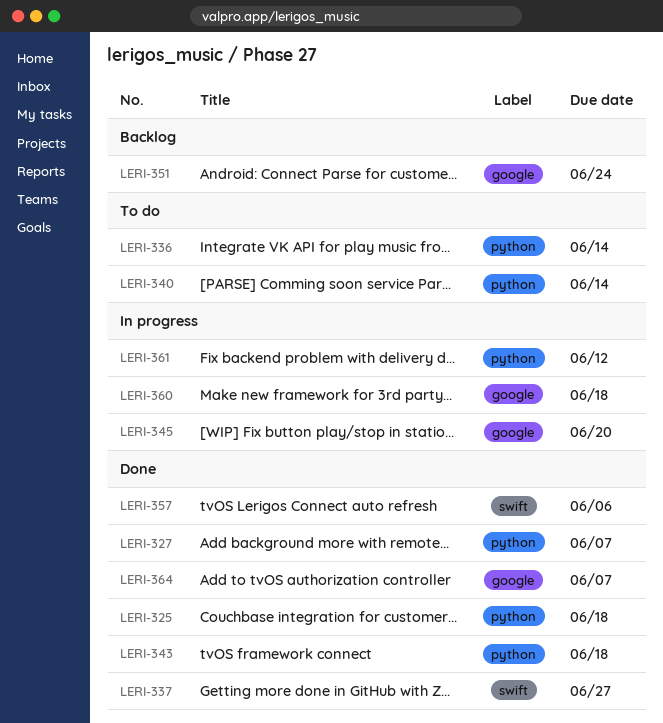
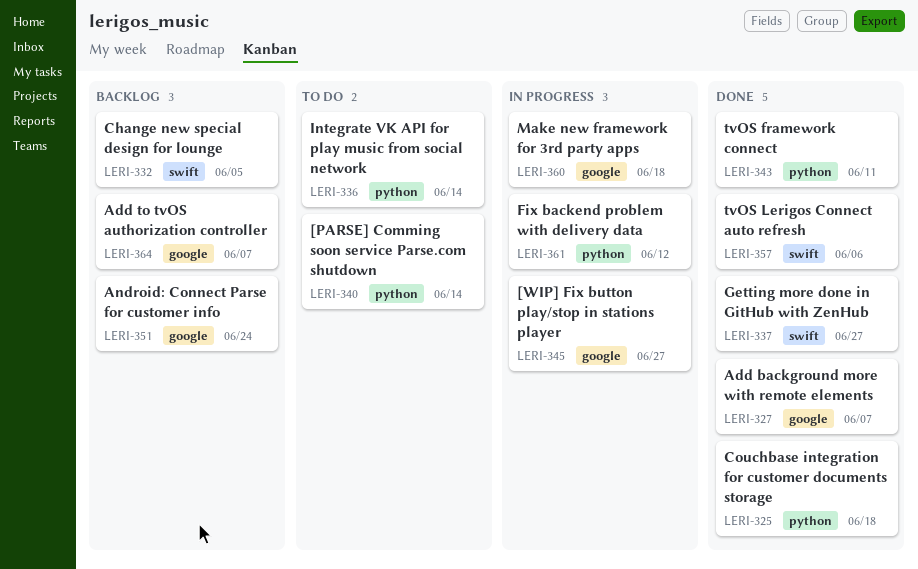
LERI-327, label: python -> google
LERI-332: none -> present
LERI-343, due: Jun 18 -> Jun 11
LERI-345, due: Jun 20 -> Jun 27
LERI-364, status: Done -> Backlog

